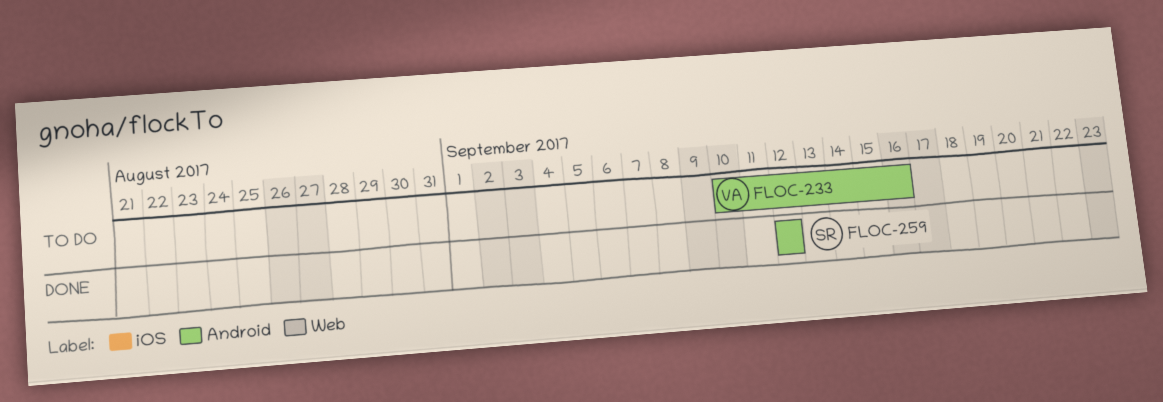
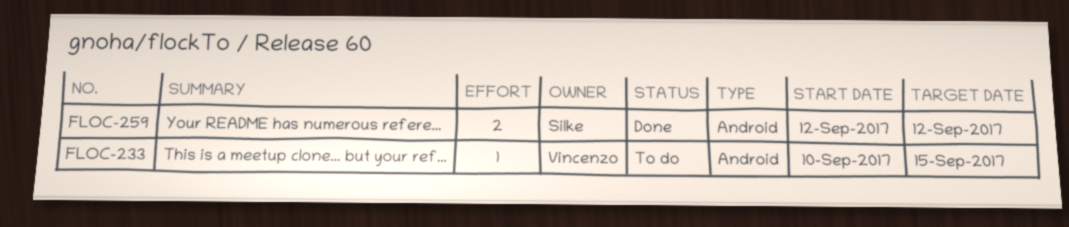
FLOC-233, due: Sep 16 -> Sep 15

